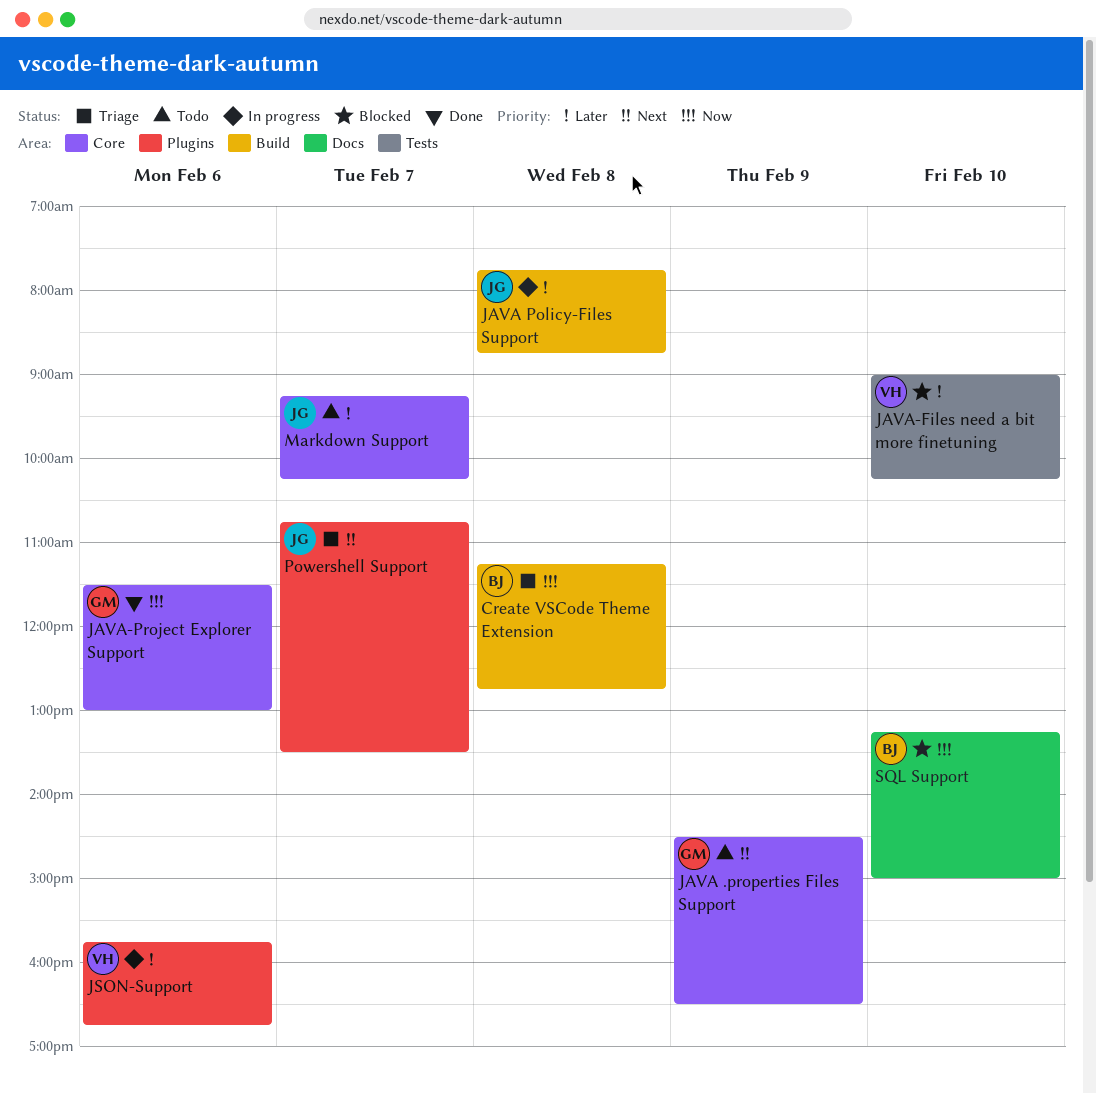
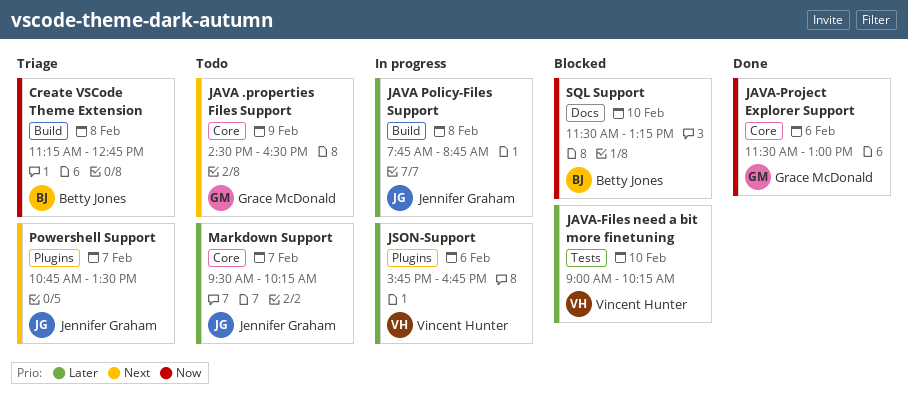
Markdown Support, begins: 09:15 -> 09:30
SQL Support, begins: 13:15 -> 11:30
SQL Support, ends: 15:00 -> 13:15

